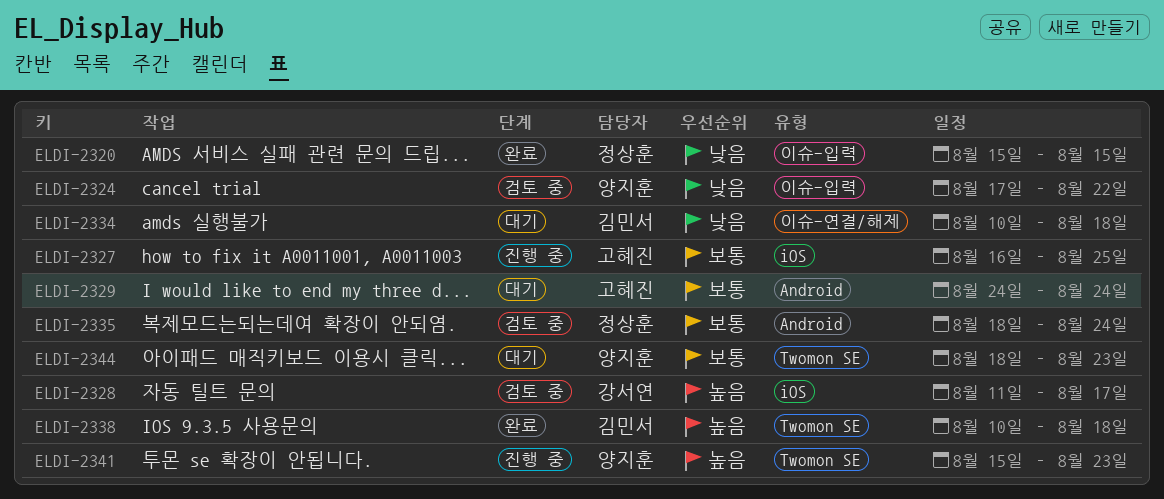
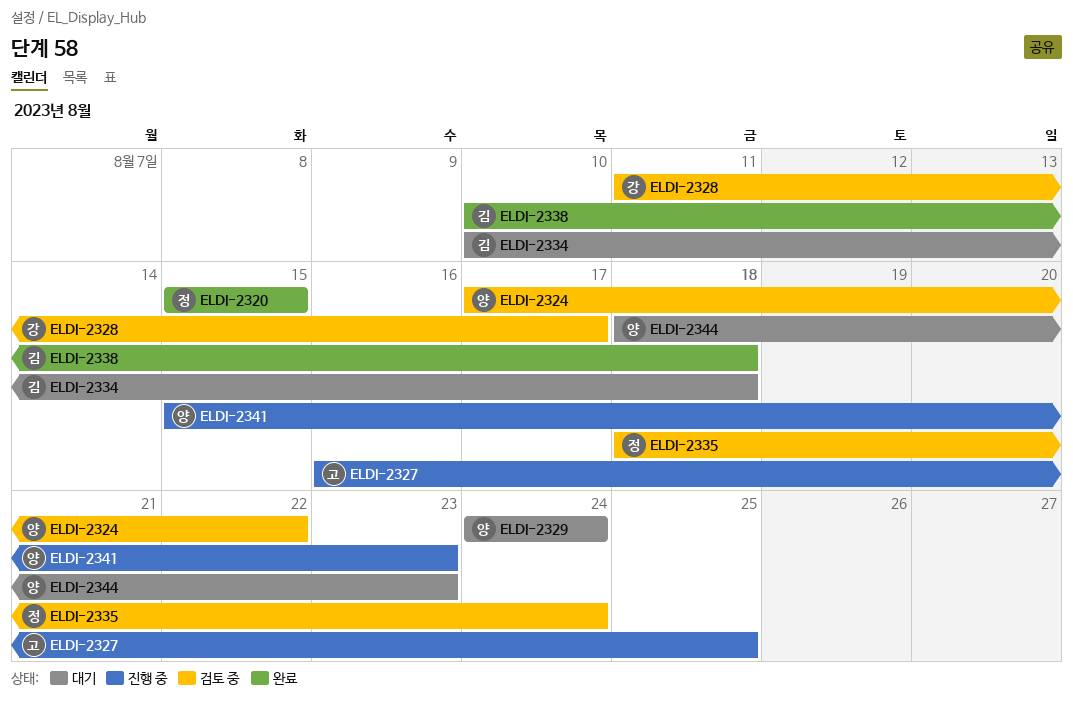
ELDI-2329, owner: 고혜진 -> 양지훈

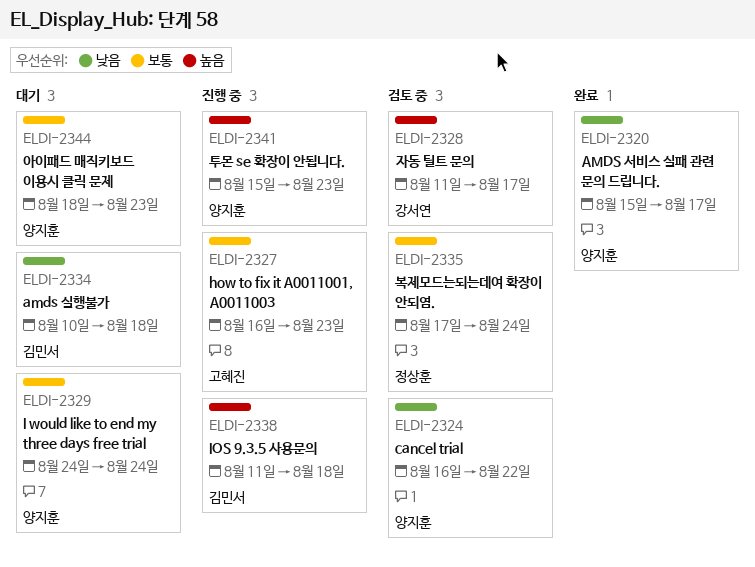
ELDI-2320, owner: 정상훈 -> 양지훈
ELDI-2320, due: Aug 15 -> Aug 17
ELDI-2324, start: Aug 17 -> Aug 16
ELDI-2327, due: Aug 25 -> Aug 23
ELDI-2335, start: Aug 18 -> Aug 17
ELDI-2338, status: 완료 -> 진행 중
ELDI-2338, start: Aug 10 -> Aug 11

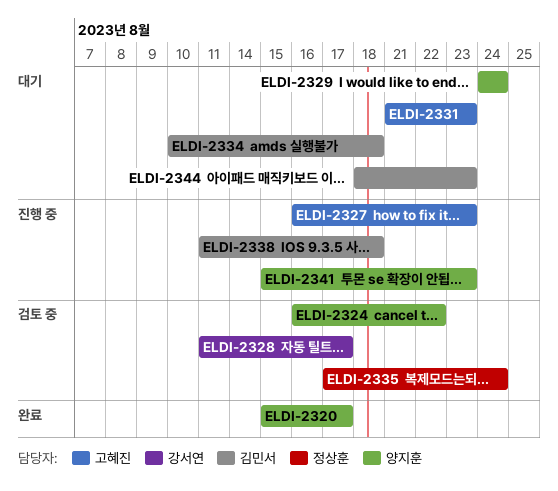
ELDI-2331: none -> present
ELDI-2344, owner: 양지훈 -> 김민서

